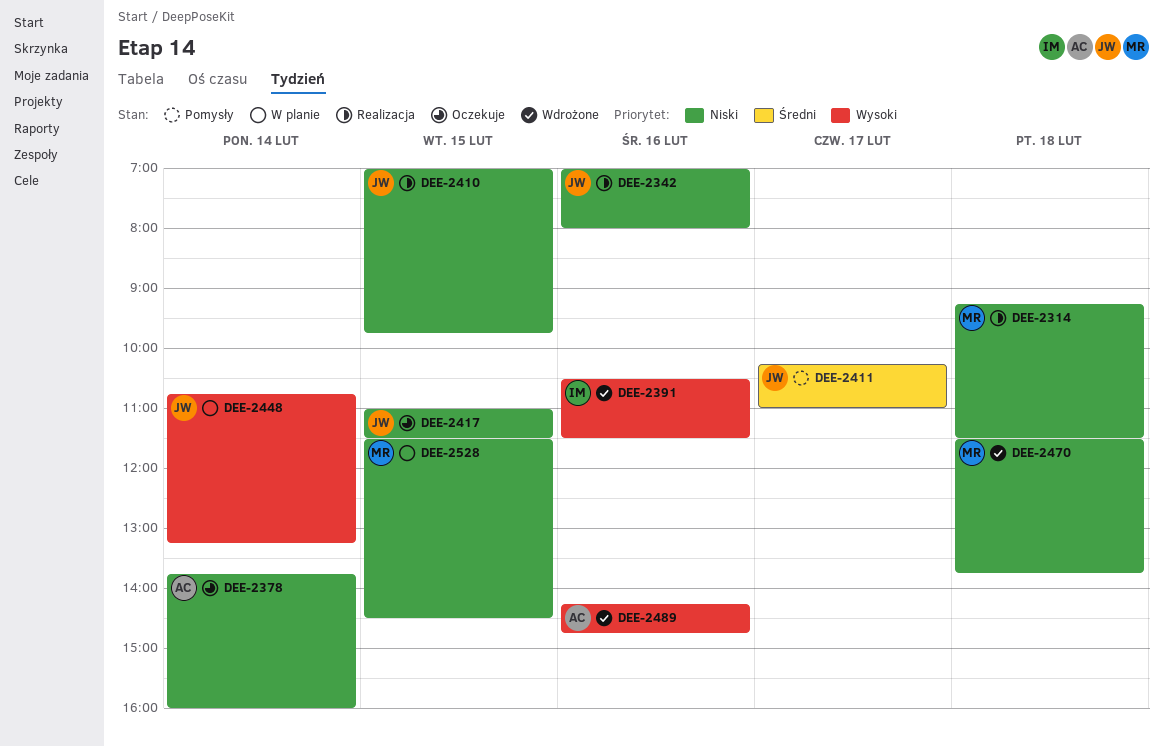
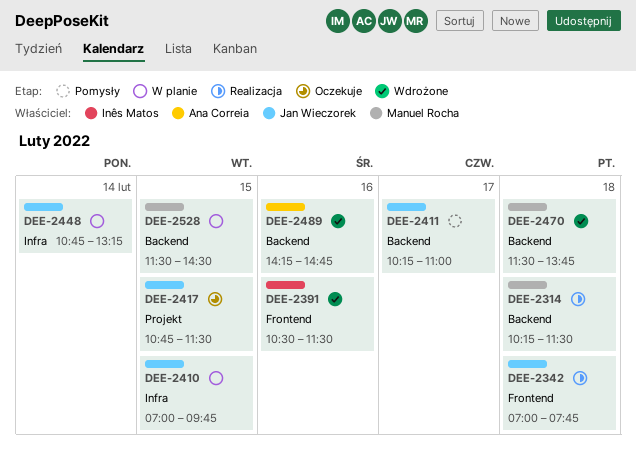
DEE-2314, begins: 09:15 -> 10:15
DEE-2342, day: Feb 16 -> Feb 18
DEE-2342, ends: 08:00 -> 07:45
DEE-2378: present -> none
DEE-2410, status: Realizacja -> W planie
DEE-2417, begins: 11:00 -> 10:45

